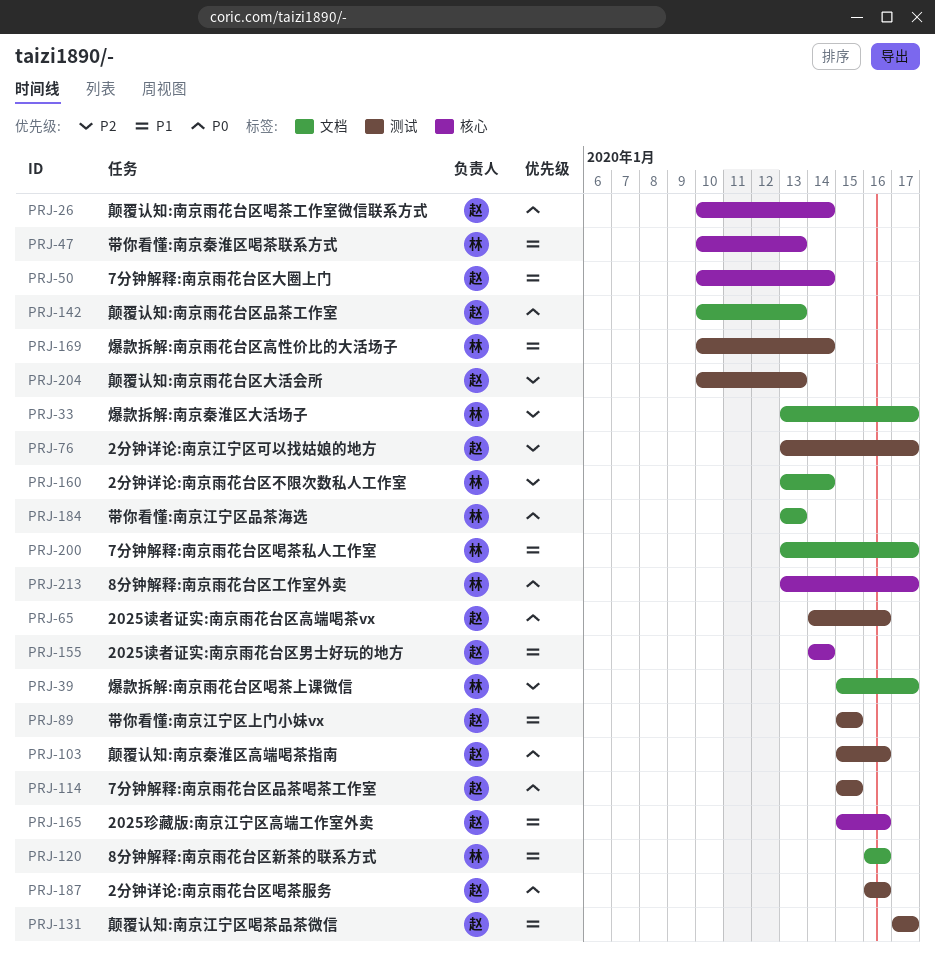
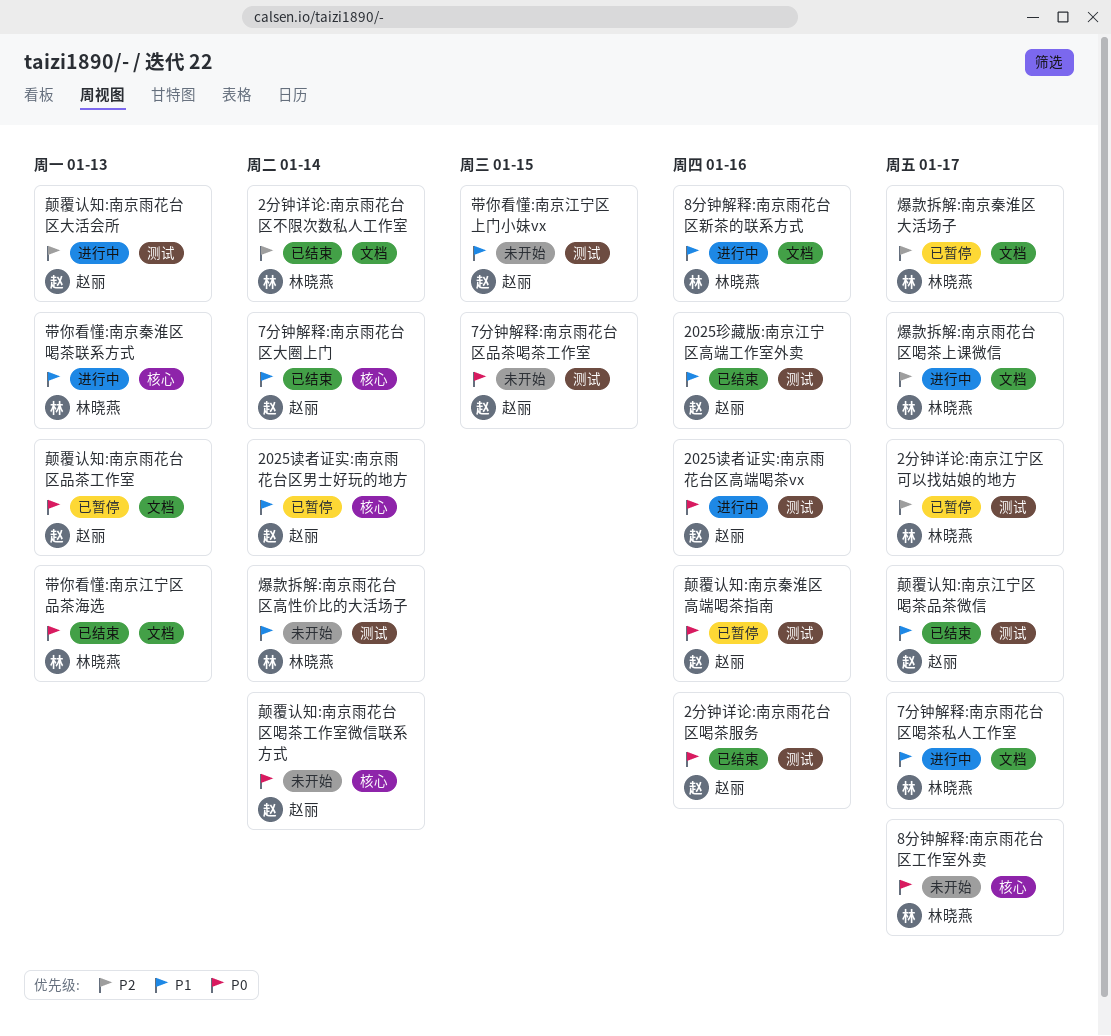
2025珍藏版:南京江宁区高端工作室外卖, label: 核心 -> 测试
2分钟详论:南京江宁区可以找姑娘的地方, owner: 赵丽 -> 林晓燕

